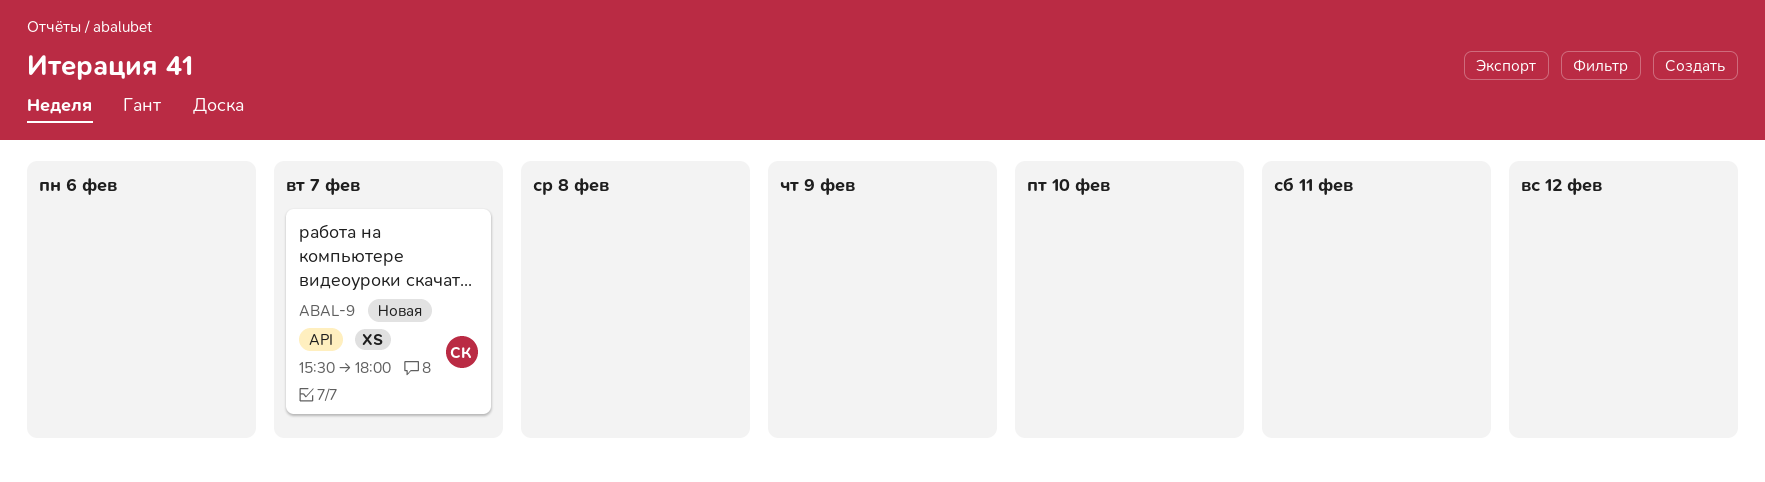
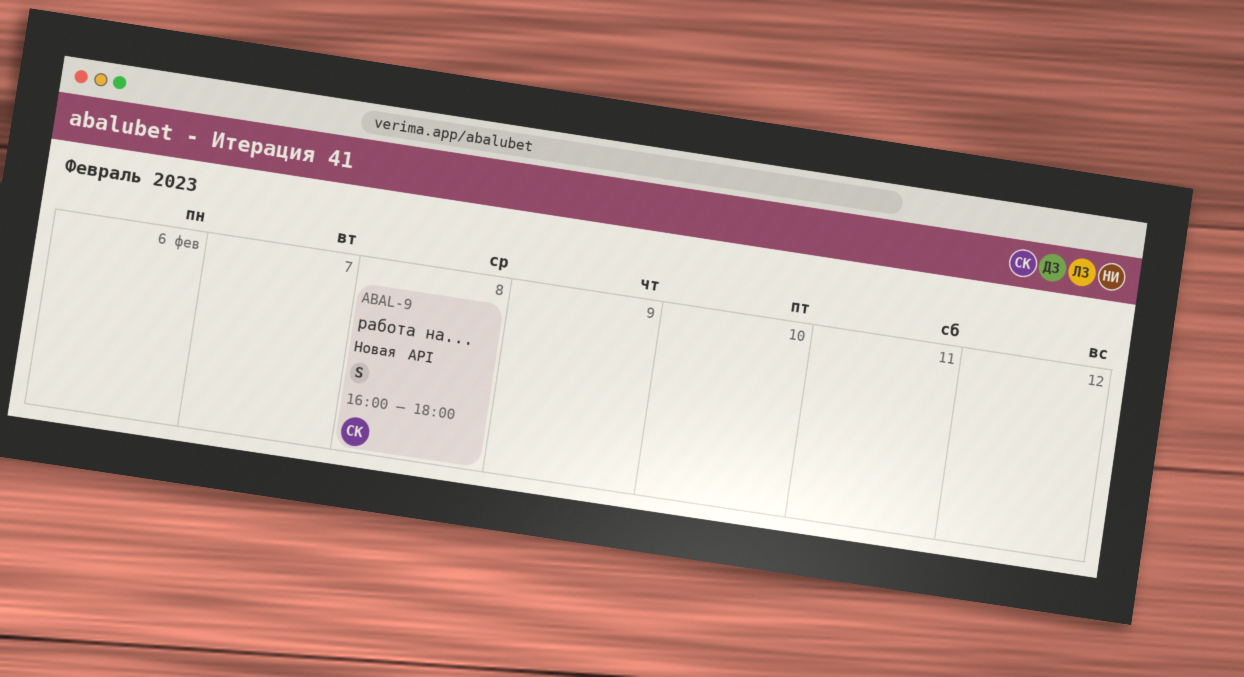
ABAL-9, estimate: XS -> S
ABAL-9, day: Feb 7 -> Feb 8
ABAL-9, begins: 15:30 -> 16:00

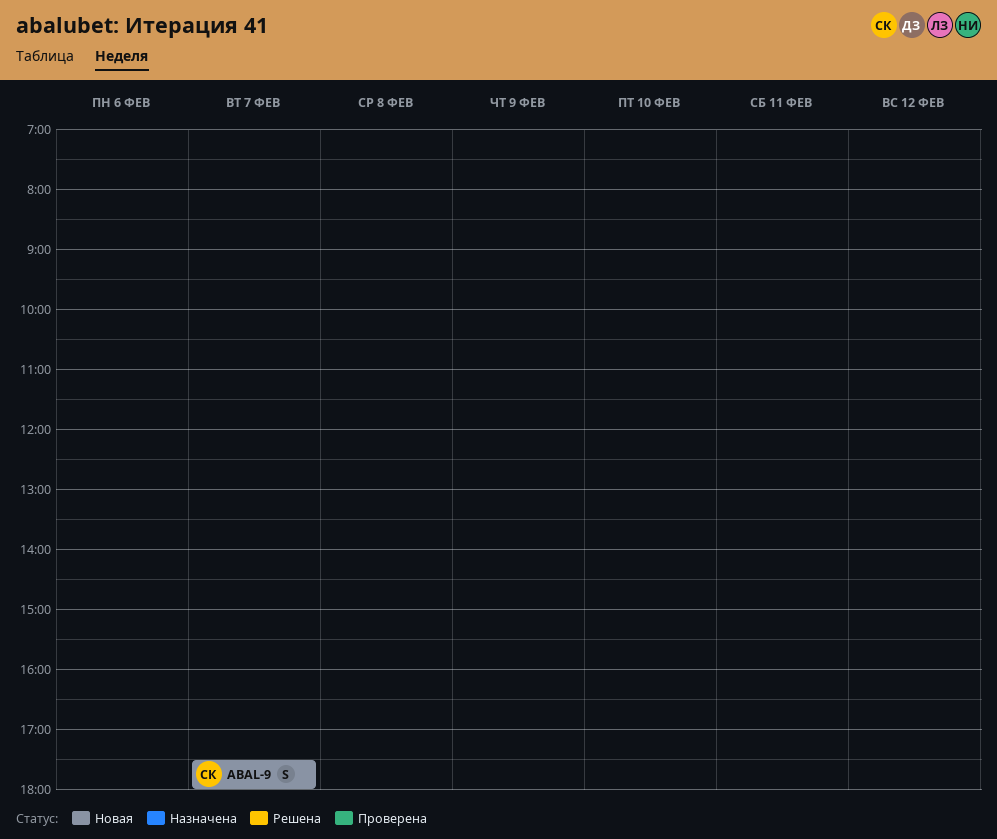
ABAL-9, day: Feb 8 -> Feb 7
ABAL-9, begins: 16:00 -> 17:30

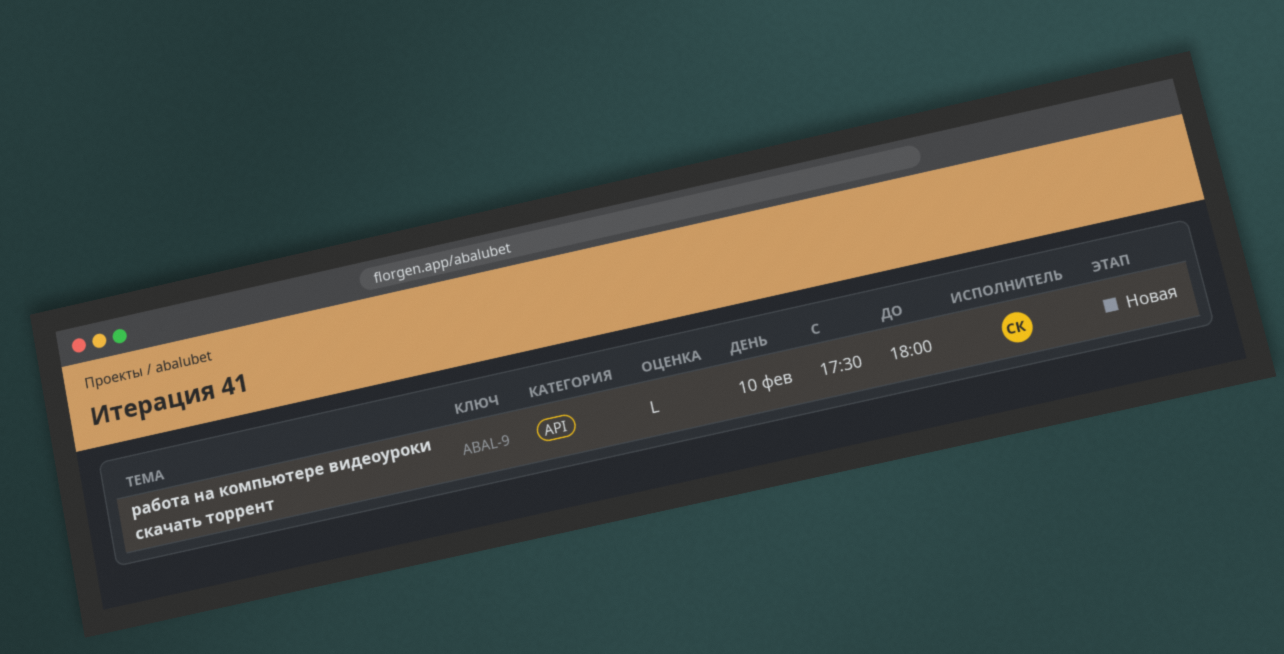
ABAL-9, estimate: S -> L
ABAL-9, day: Feb 7 -> Feb 10

